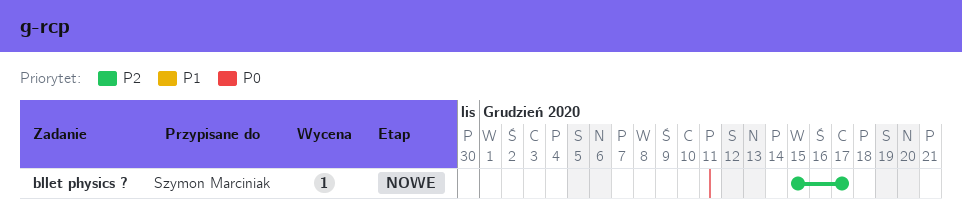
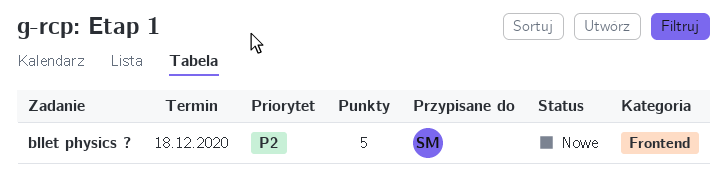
bllet physics ?, estimate: 1 -> 5
bllet physics ?, due: Dec 17 -> Dec 18

